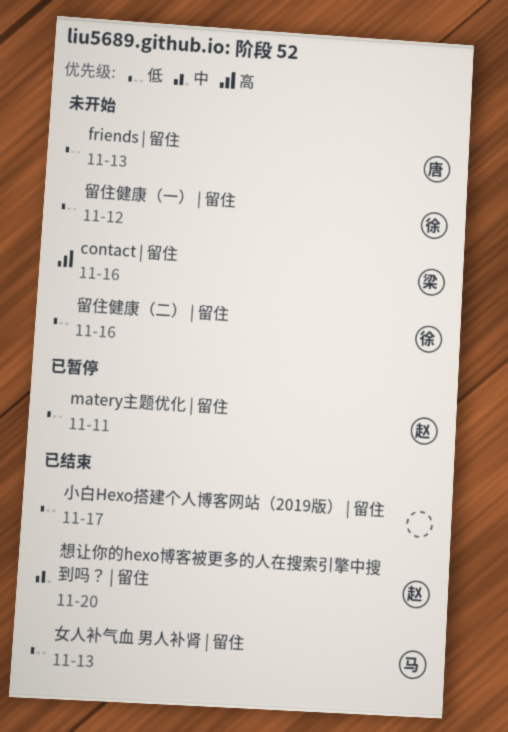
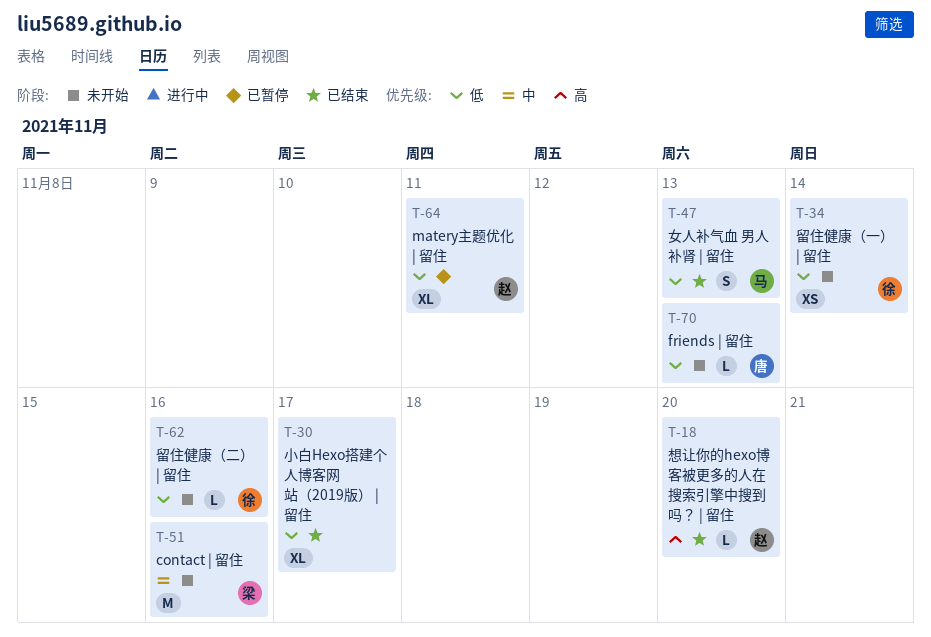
contact | 留住, priority: 高 -> 中
想让你的hexo博客被更多的人在搜索引擎中搜到吗？ | 留住, priority: 中 -> 高
留住健康（一） | 留住, due: Nov 12 -> Nov 14

